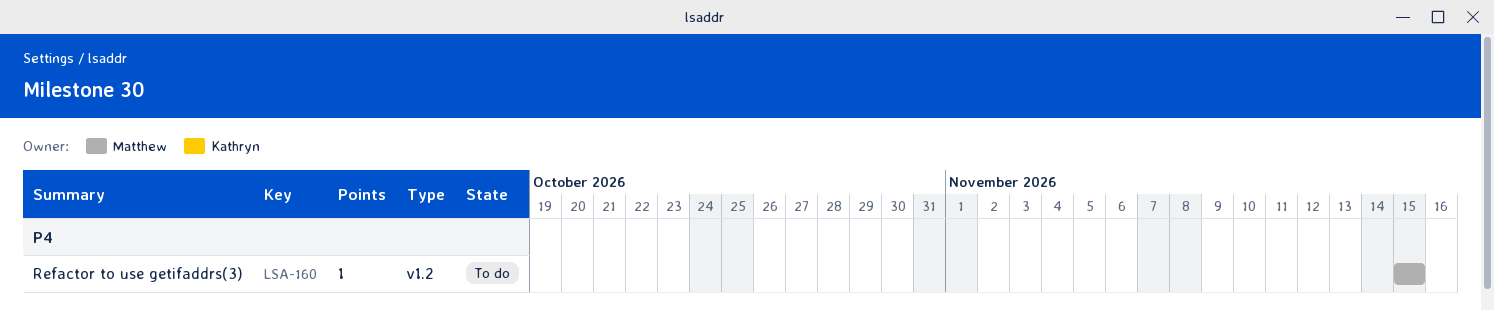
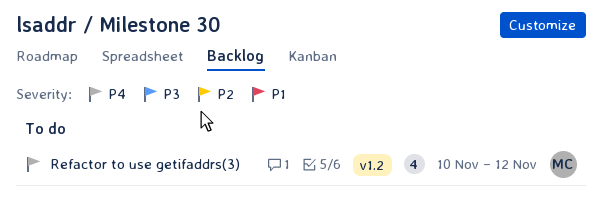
Refactor to use getifaddrs(3), estimate: 1 -> 4
Refactor to use getifaddrs(3), start: Nov 15 -> Nov 10
Refactor to use getifaddrs(3), due: Nov 15 -> Nov 12

